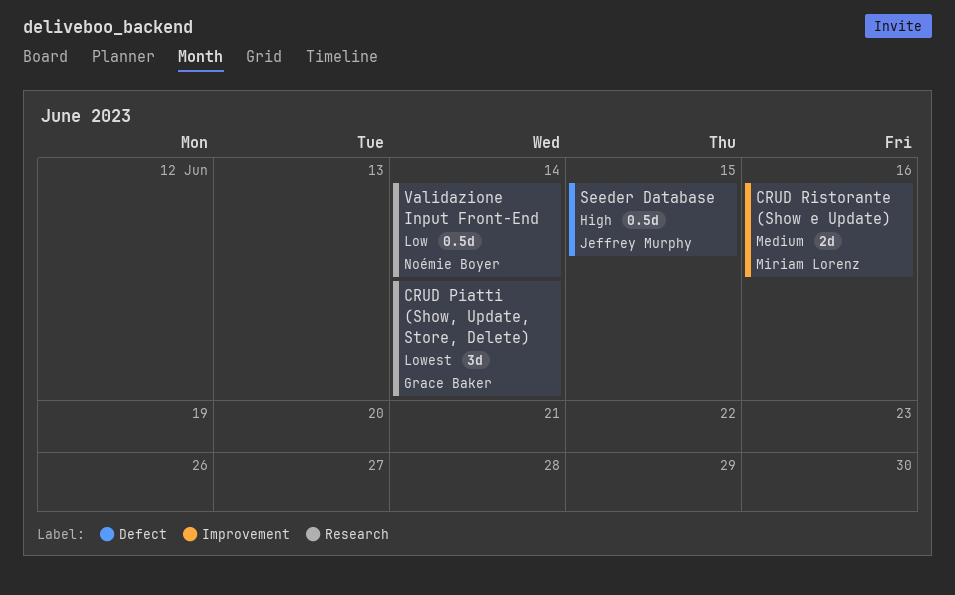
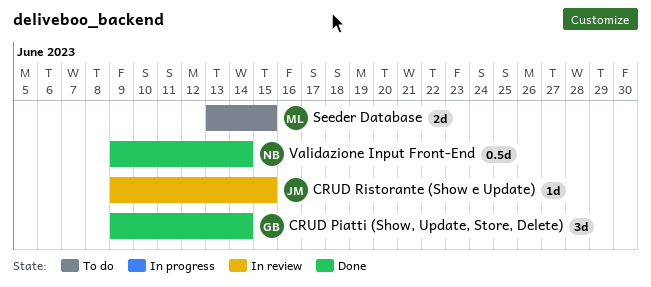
CRUD Ristorante (Show e Update), owner: Miriam Lorenz -> Jeffrey Murphy
CRUD Ristorante (Show e Update), estimate: 2d -> 1d
CRUD Ristorante (Show e Update), due: Jun 16 -> Jun 15
Seeder Database, owner: Jeffrey Murphy -> Miriam Lorenz
Seeder Database, estimate: 0.5d -> 2d

